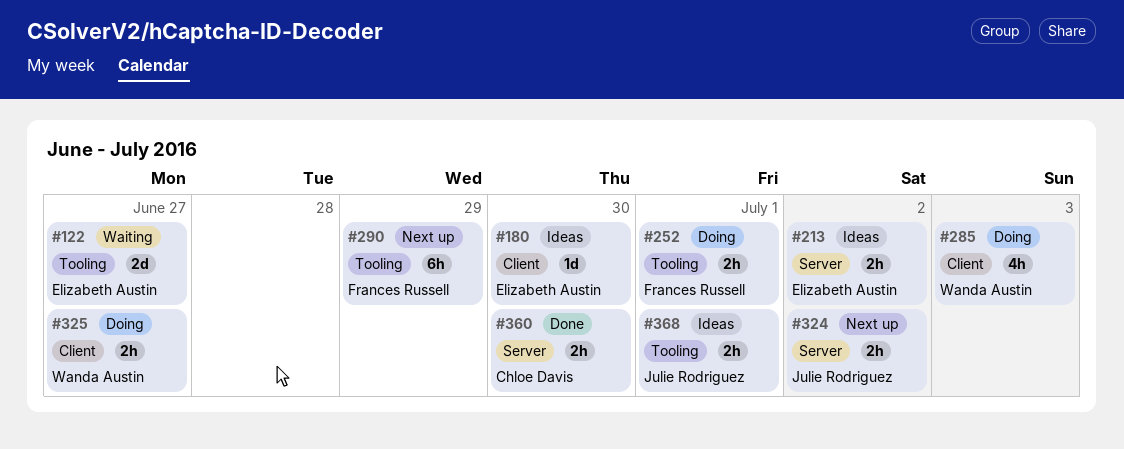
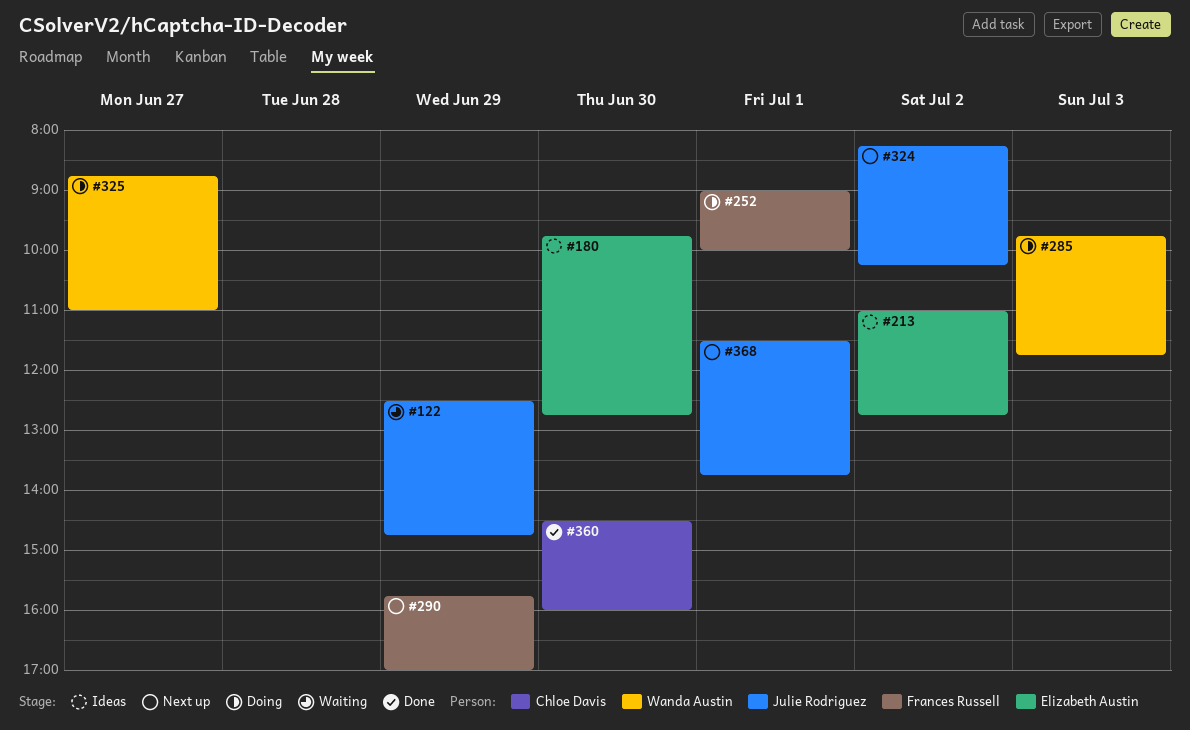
#122, owner: Elizabeth Austin -> Julie Rodriguez
#122, day: Jun 27 -> Jun 29
#368, status: Ideas -> Next up

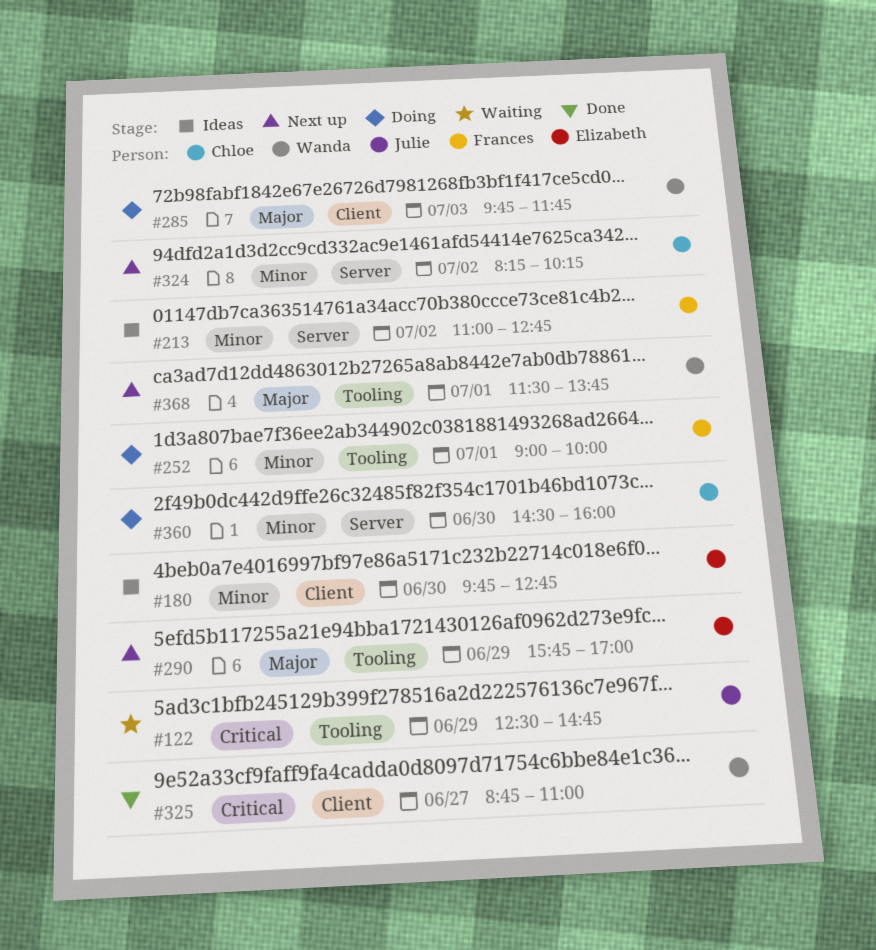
#213, owner: Elizabeth Austin -> Frances Russell
#290, owner: Frances Russell -> Elizabeth Austin
#324, owner: Julie Rodriguez -> Chloe Davis
#325, status: Doing -> Done
#360, status: Done -> Doing
#368, owner: Julie Rodriguez -> Wanda Austin

